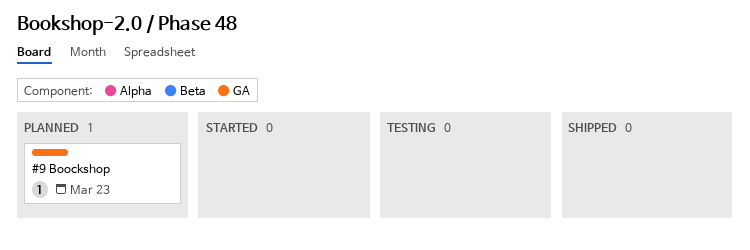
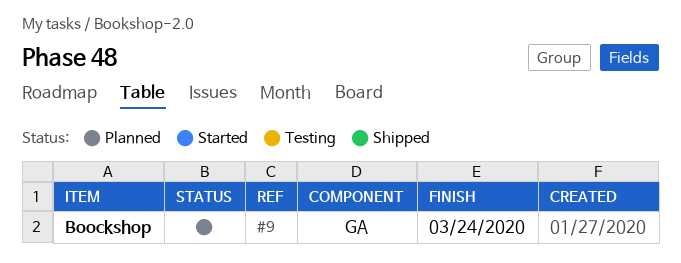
#9, due: Mar 23 -> Mar 24

